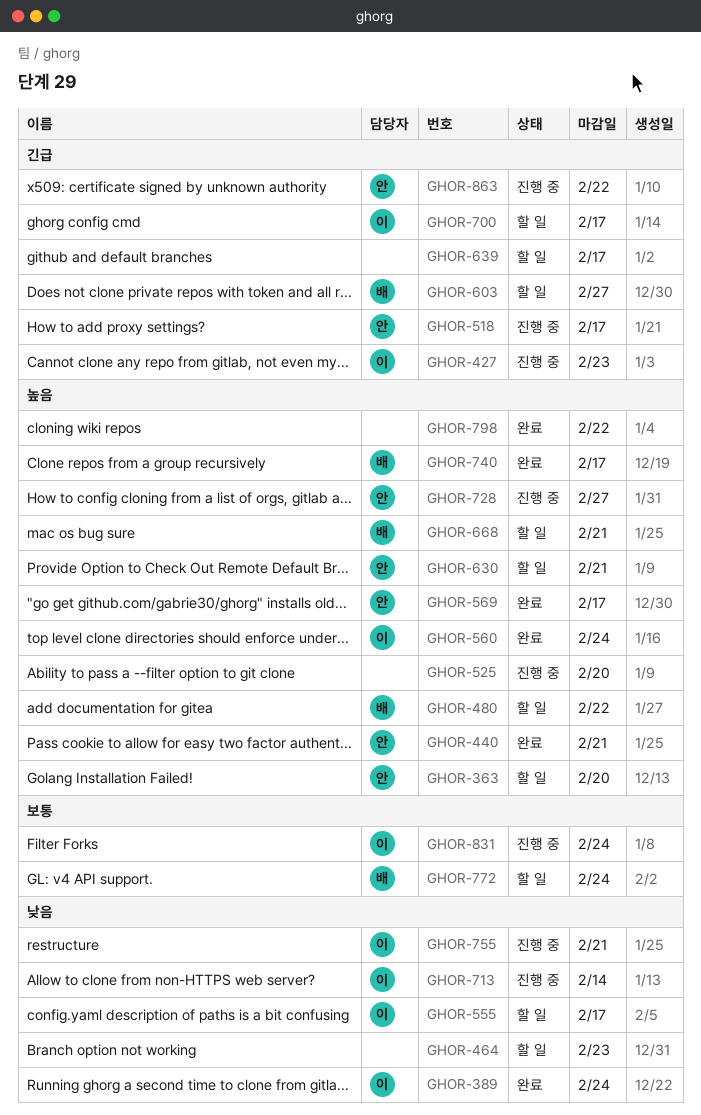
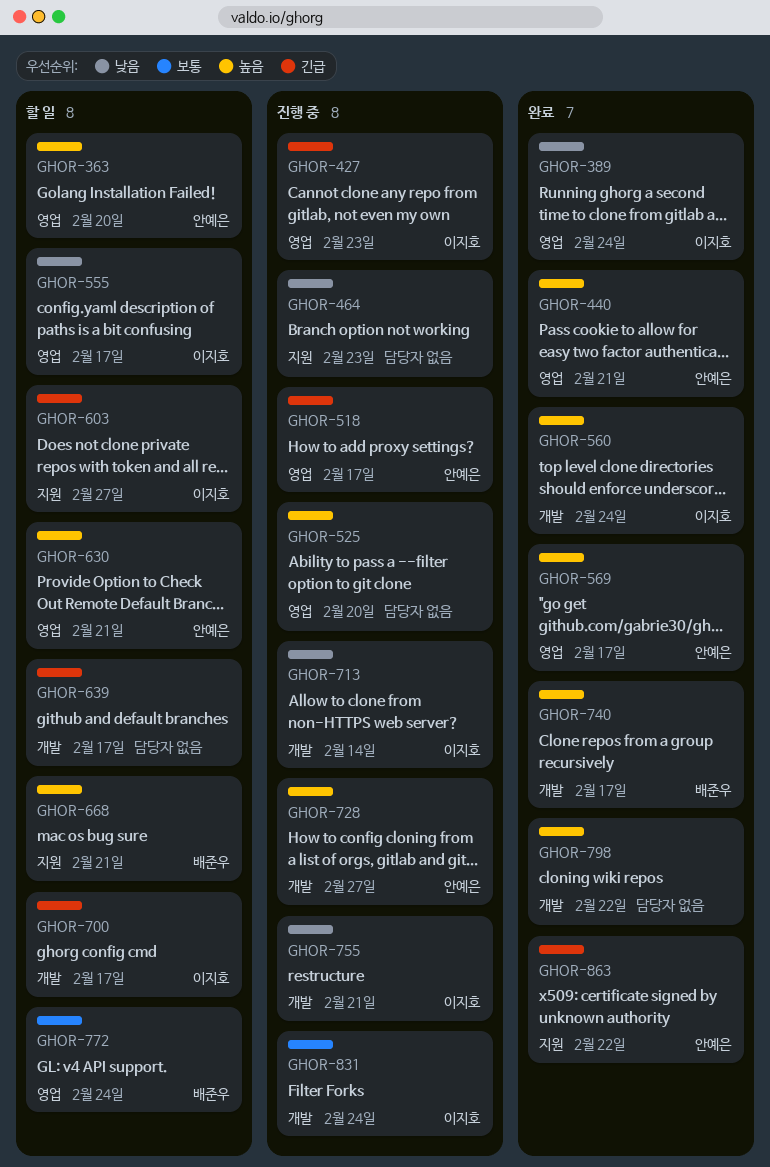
GHOR-464, status: 할 일 -> 진행 중
GHOR-480: present -> none
GHOR-603, owner: 배준우 -> 이지호
GHOR-863, status: 진행 중 -> 완료

